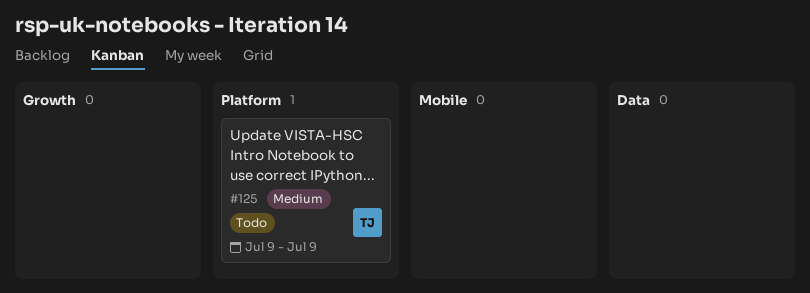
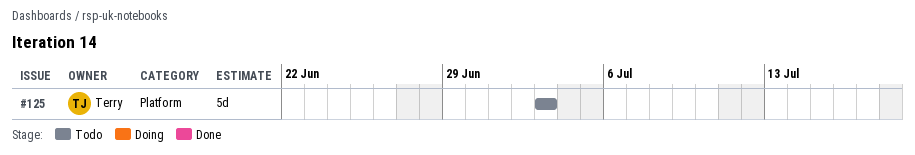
#125, start: Jul 9 -> Jul 3
#125, due: Jul 9 -> Jul 3

